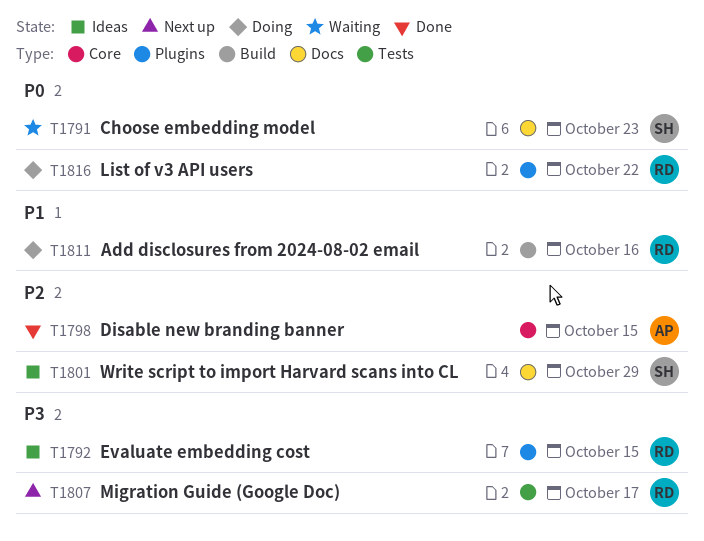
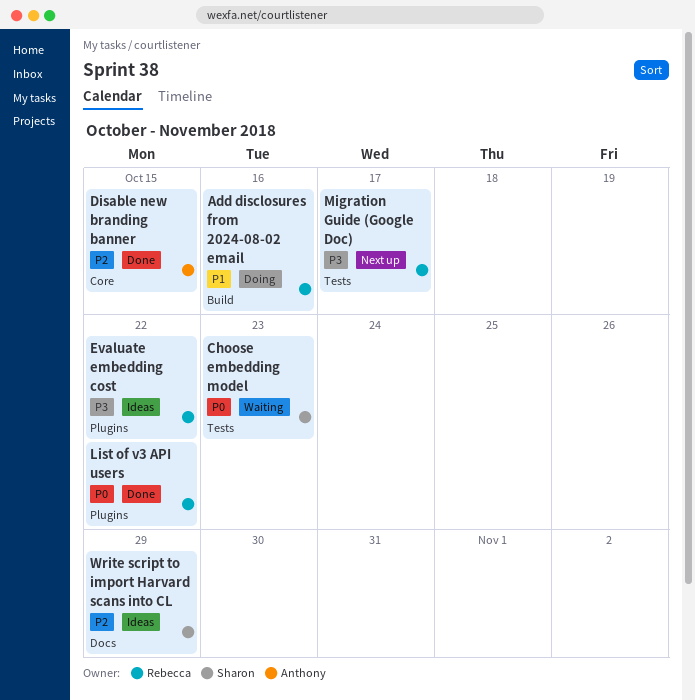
Choose embedding model, label: Docs -> Tests
Evaluate embedding cost, due: Oct 15 -> Oct 22
List of v3 API users, status: Doing -> Done

